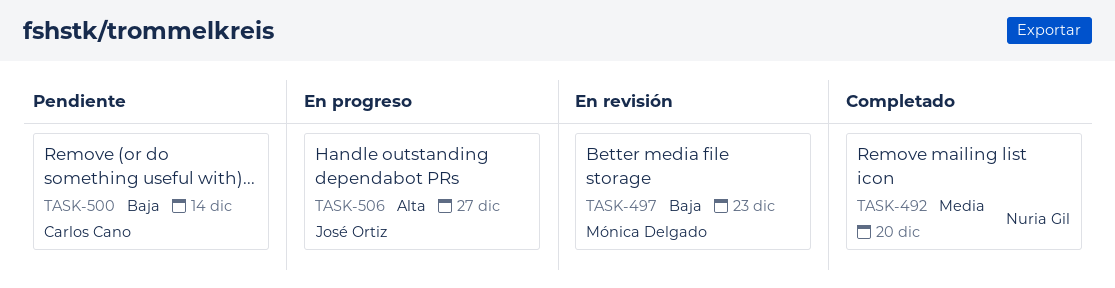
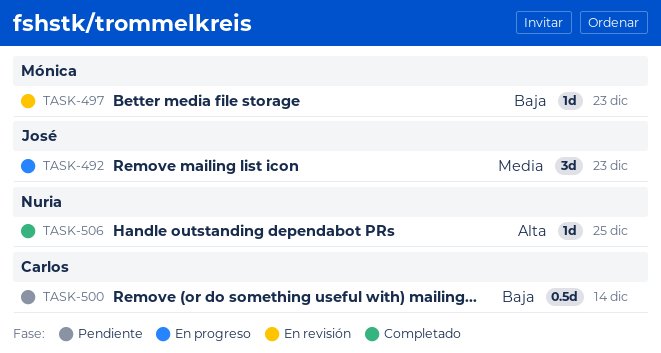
TASK-492, status: Completado -> En progreso
TASK-492, owner: Nuria Gil -> José Ortiz
TASK-492, due: Dec 20 -> Dec 23
TASK-506, status: En progreso -> Completado
TASK-506, owner: José Ortiz -> Nuria Gil
TASK-506, due: Dec 27 -> Dec 25

